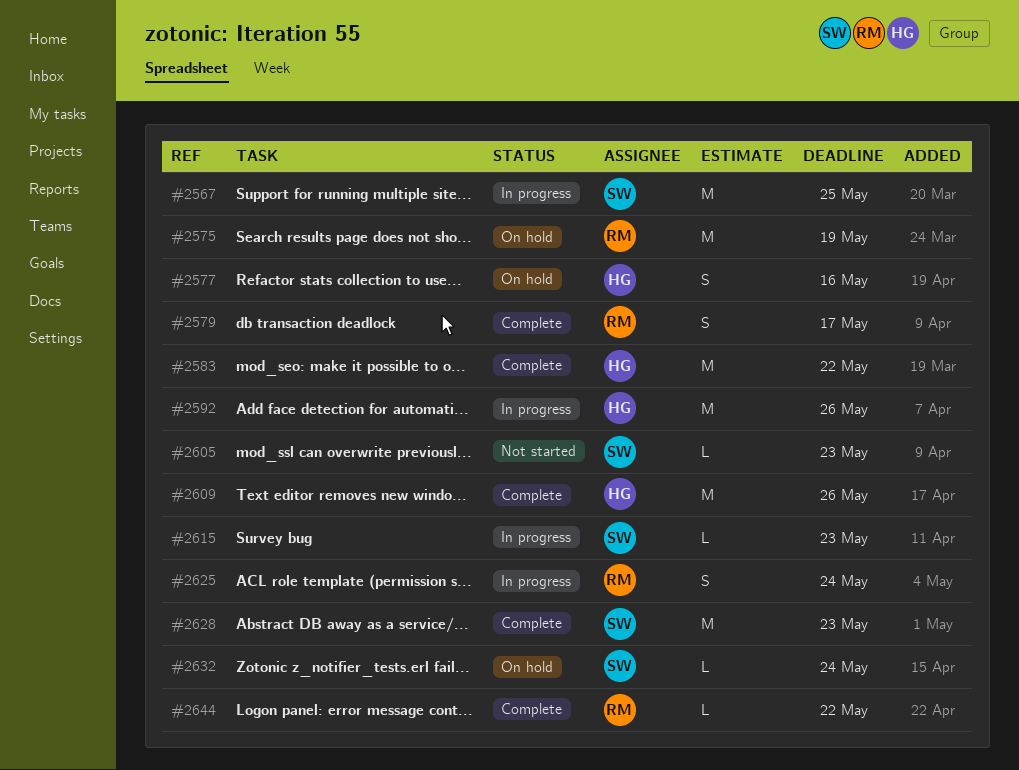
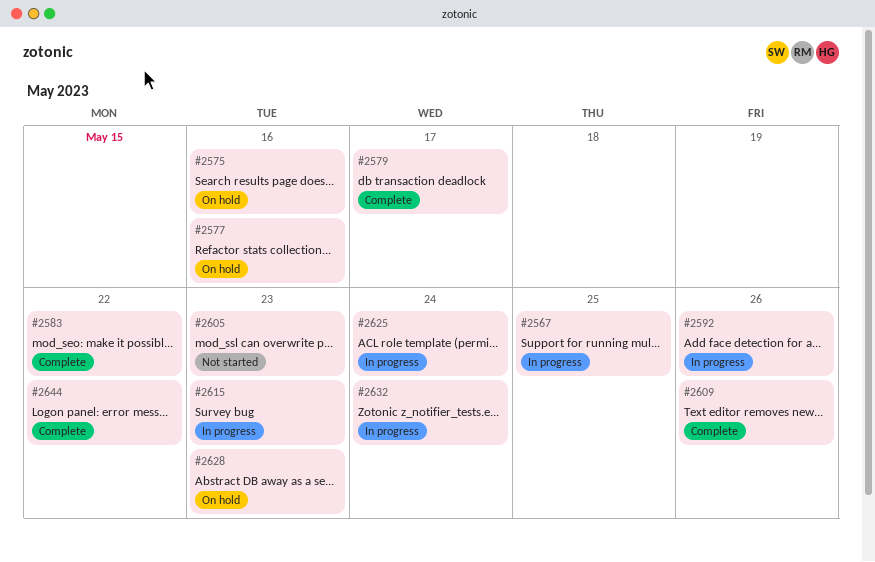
#2575, due: May 19 -> May 16
#2628, status: Complete -> On hold
#2632, status: On hold -> In progress

